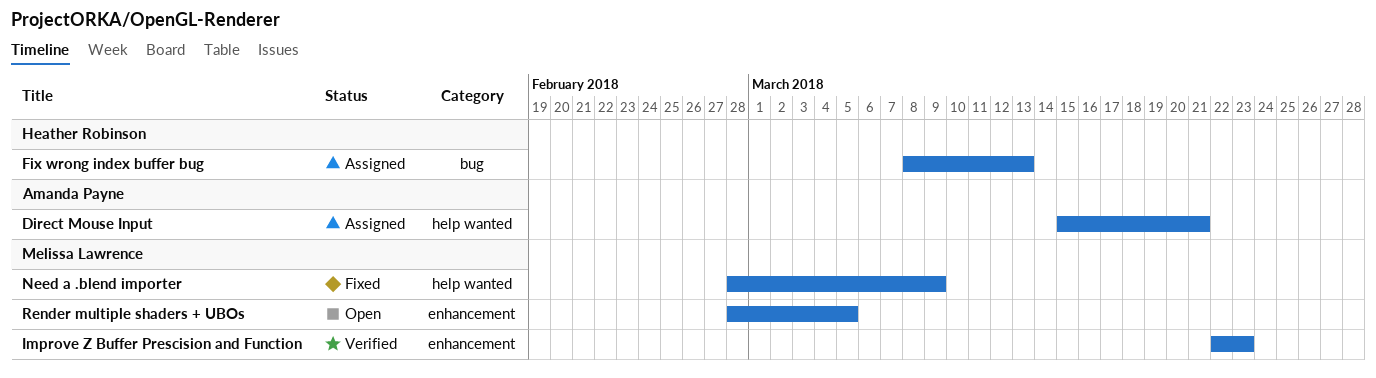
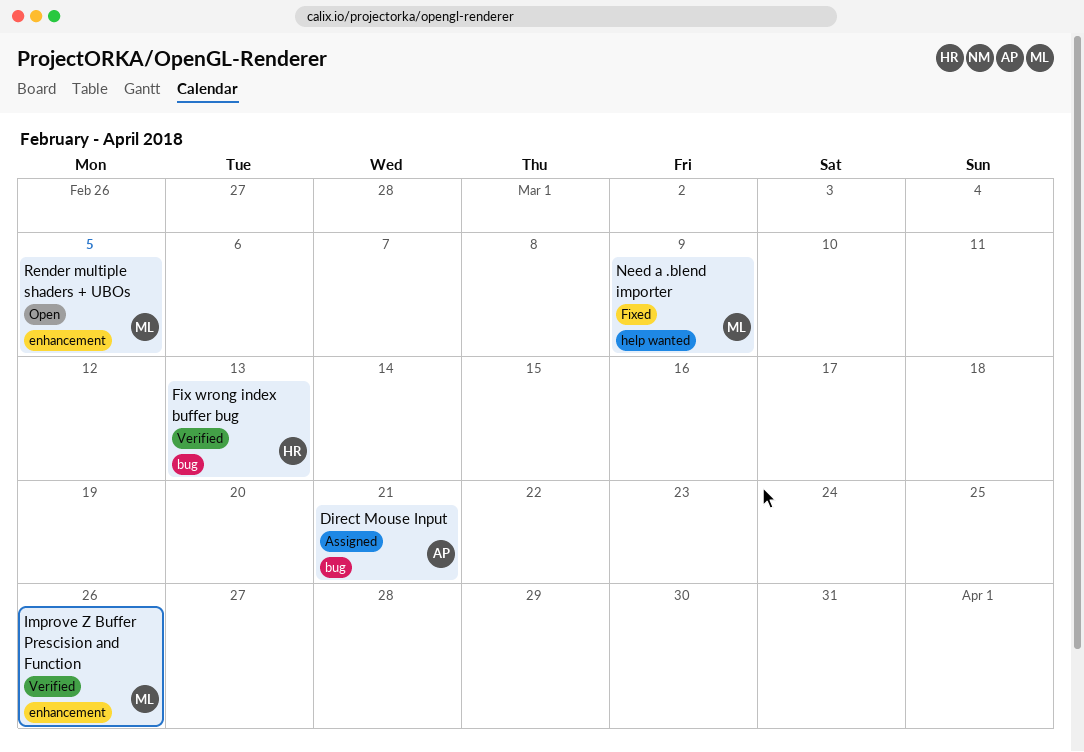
Direct Mouse Input, label: help wanted -> bug
Fix wrong index buffer bug, status: Assigned -> Verified
Improve Z Buffer Prescision and Function, due: Mar 23 -> Mar 26

